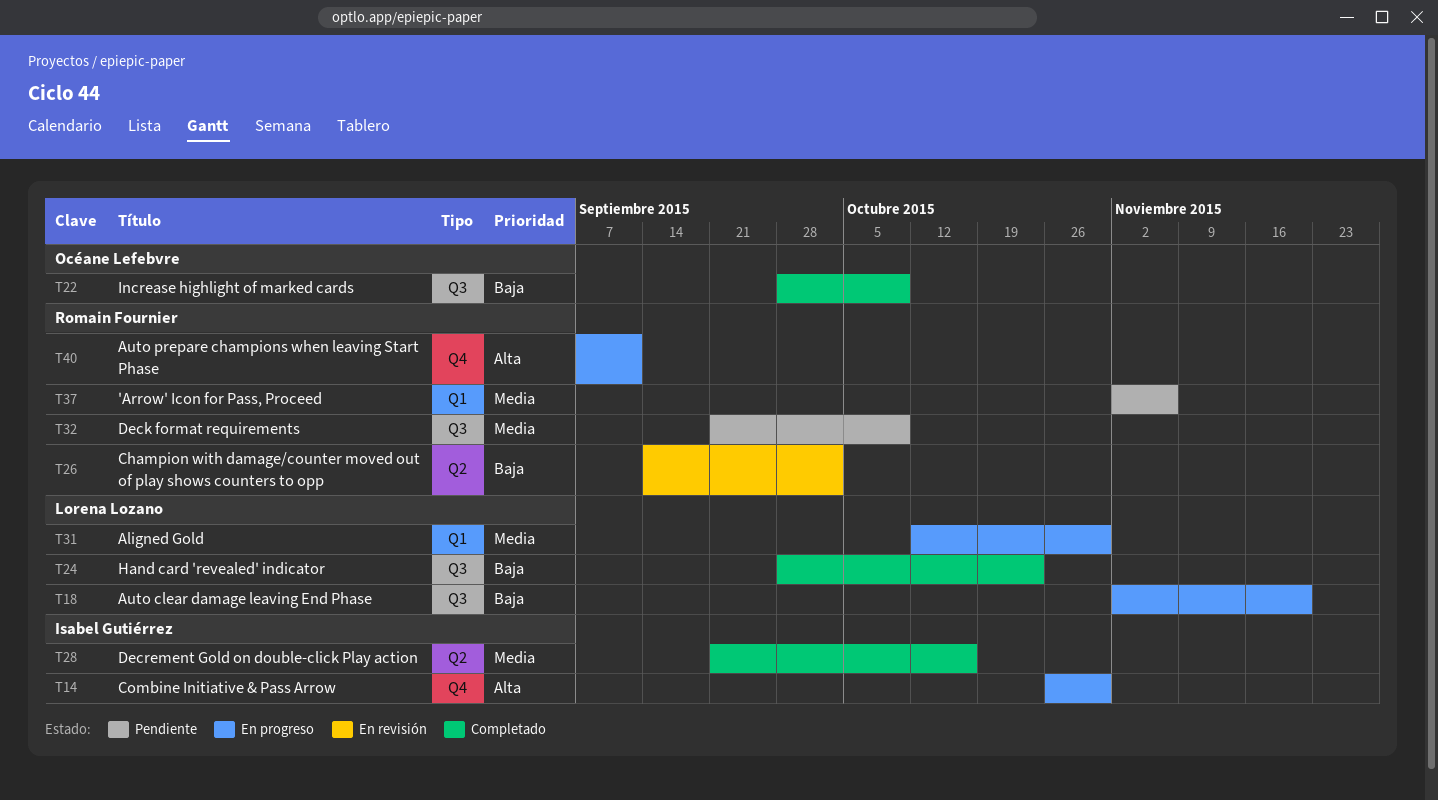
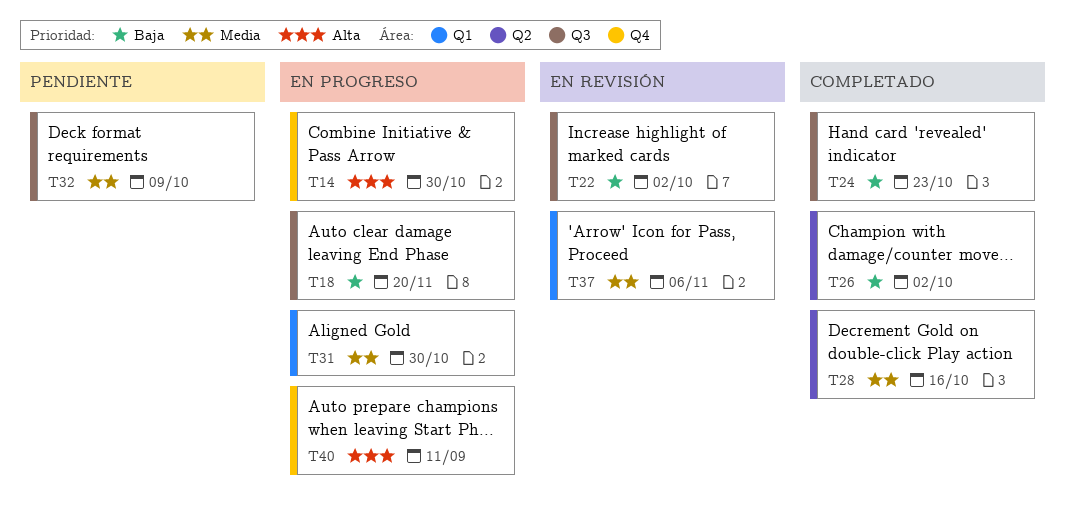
T22, status: Completado -> En revisión
T22, due: Oct 9 -> Oct 2
T26, status: En revisión -> Completado
T37, status: Pendiente -> En revisión

